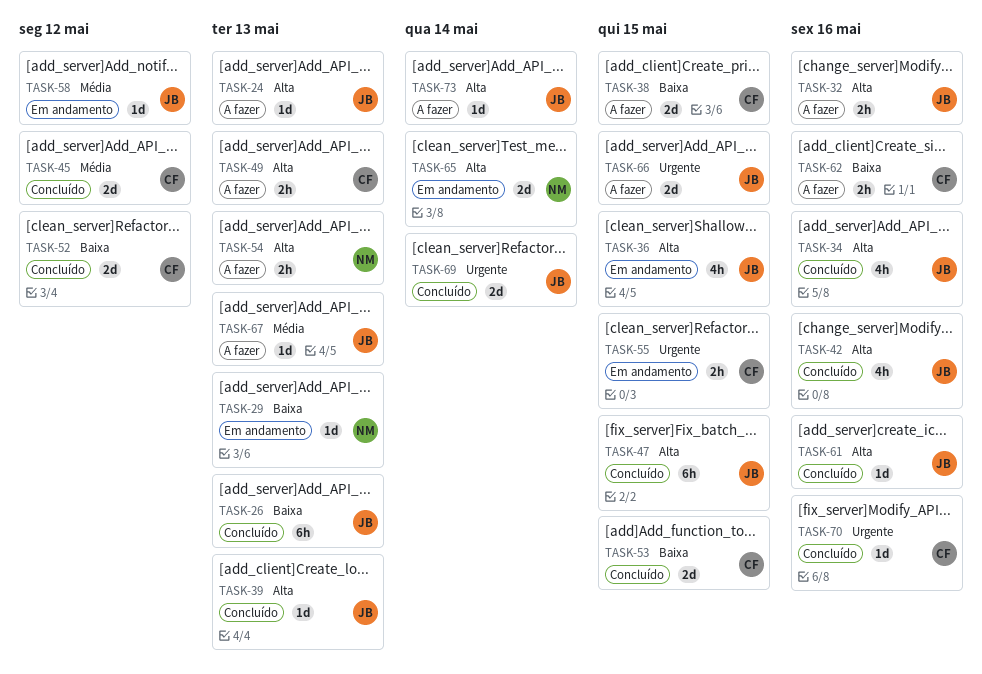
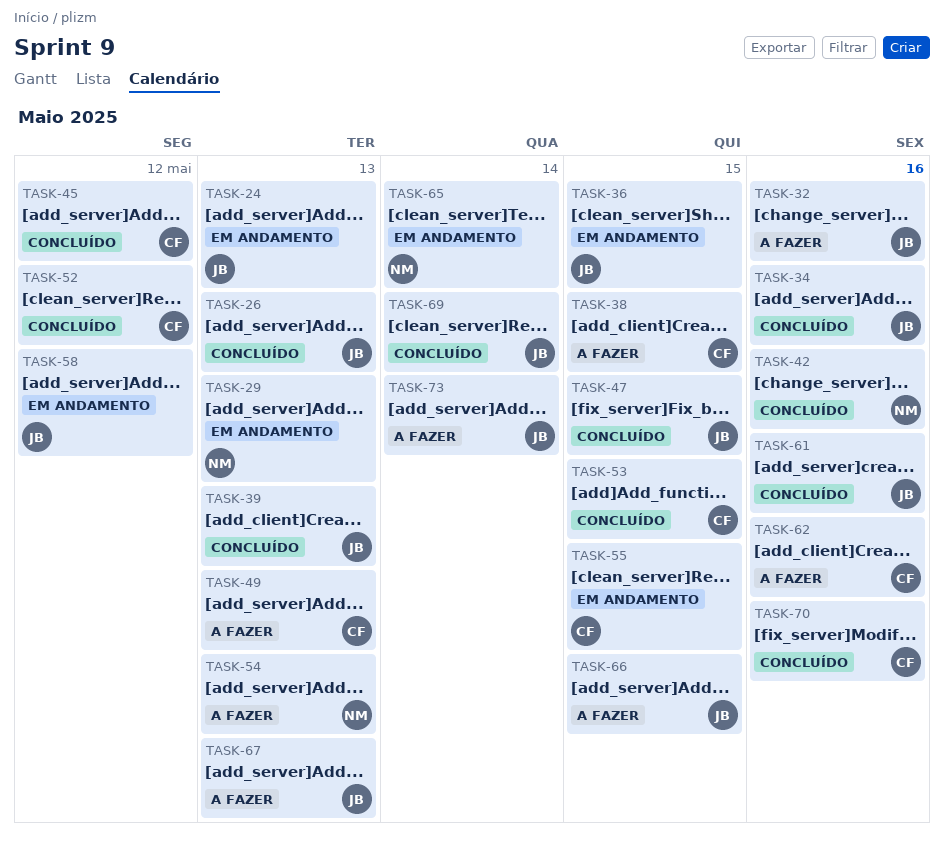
TASK-24, status: A fazer -> Em andamento
TASK-42, owner: JB -> NM

